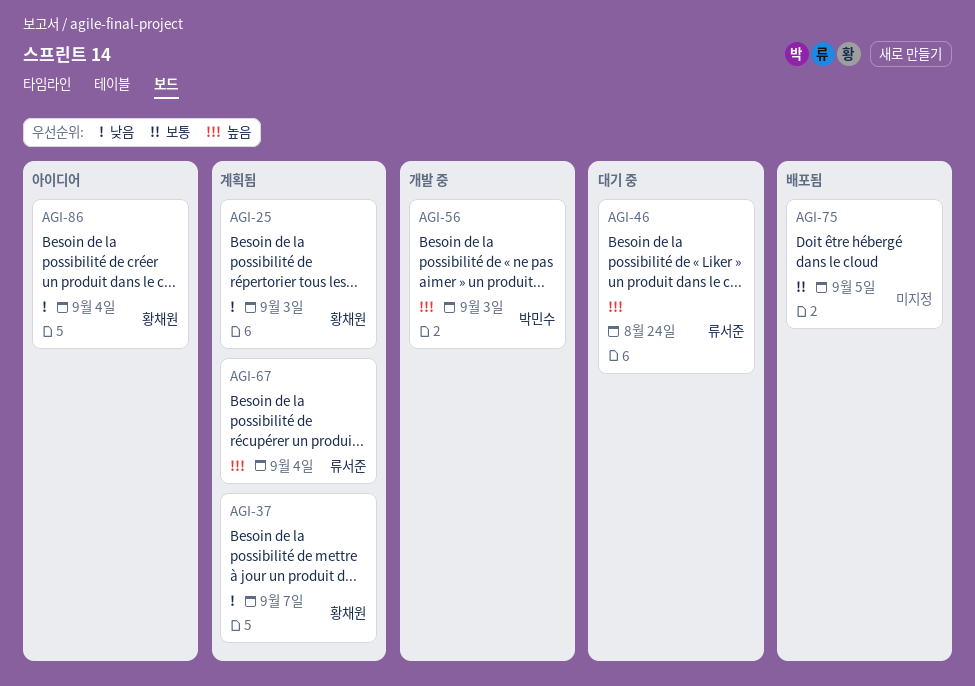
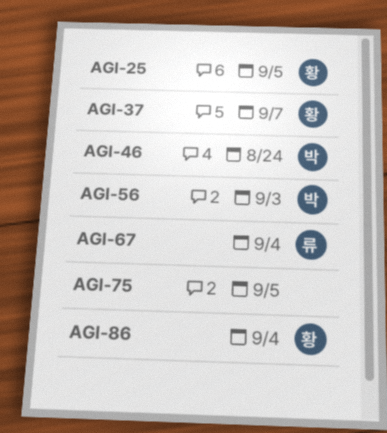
AGI-25, due: Sep 3 -> Sep 5
AGI-46, owner: 류서준 -> 박민수

